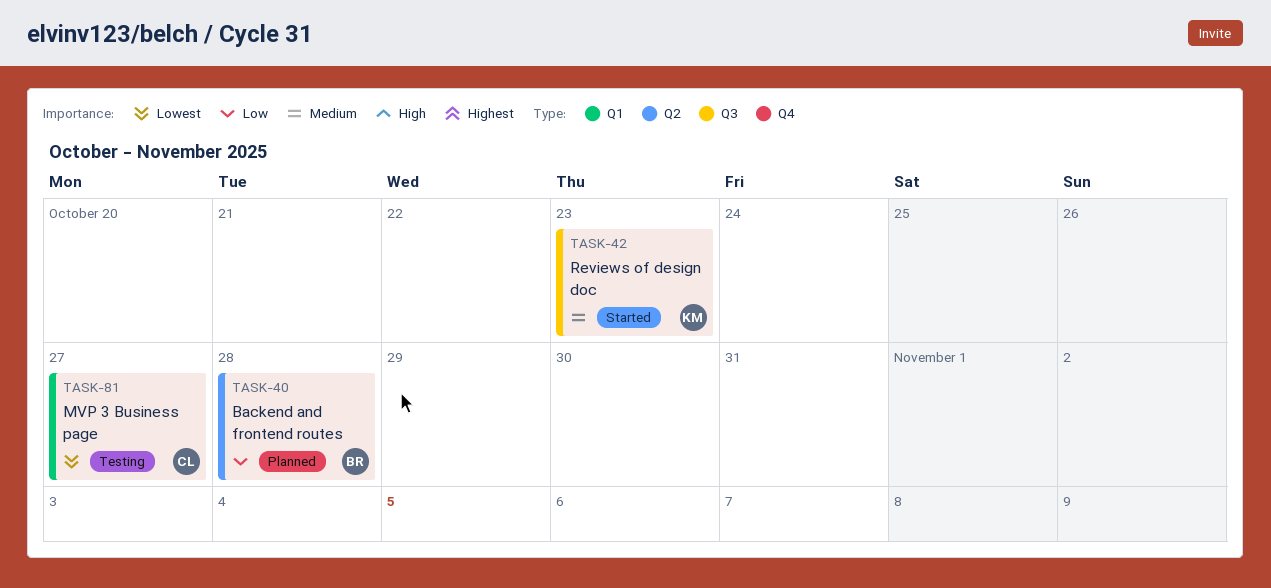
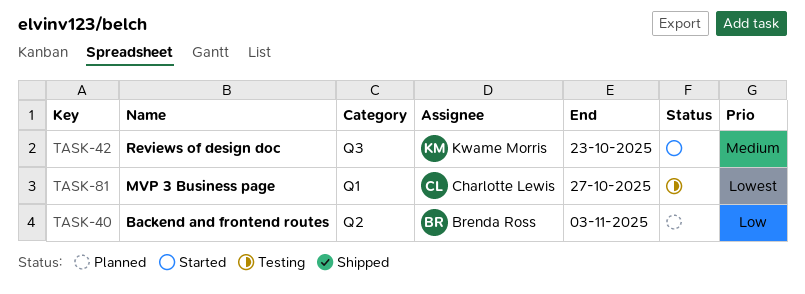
TASK-40, due: Oct 28 -> Nov 3

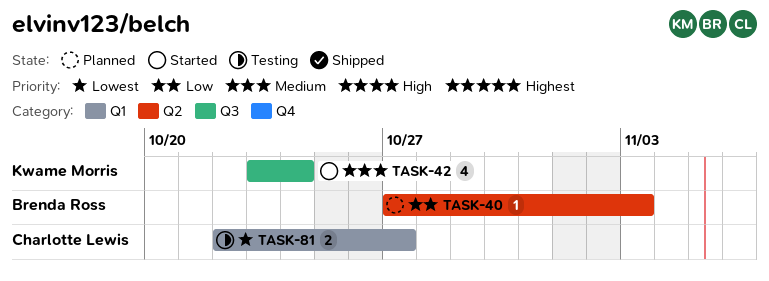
TASK-42, due: Oct 23 -> Oct 24

